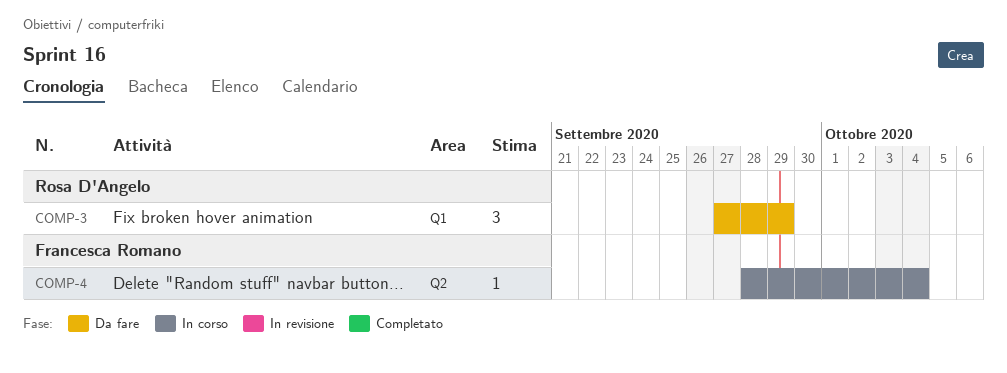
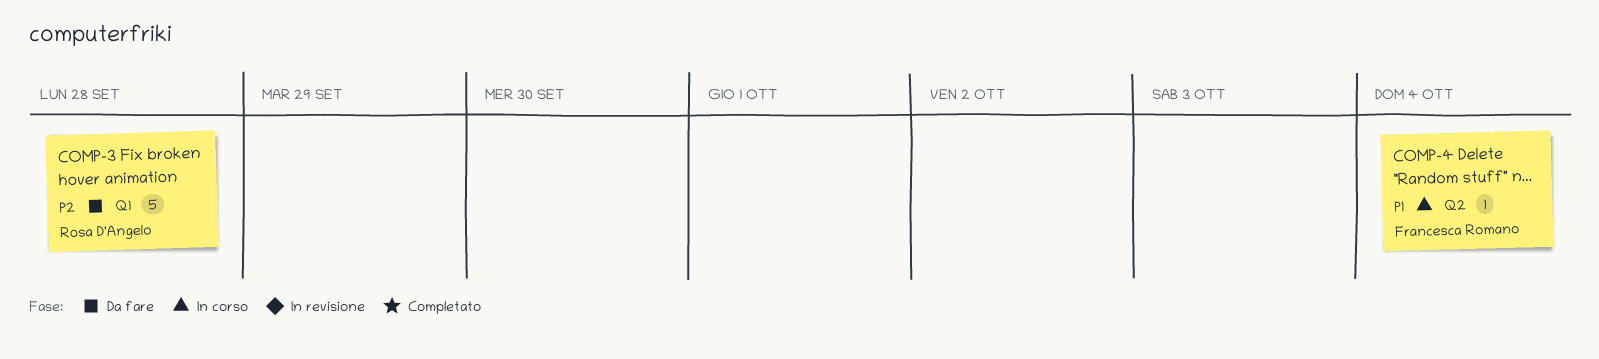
COMP-3, estimate: 3 -> 5
COMP-3, due: Sep 29 -> Sep 28

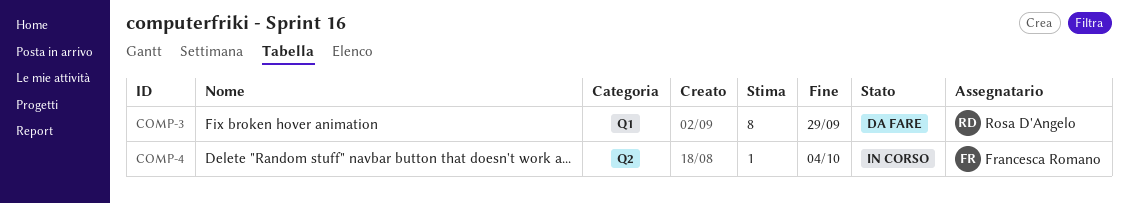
COMP-3, estimate: 5 -> 8
COMP-3, due: Sep 28 -> Sep 29

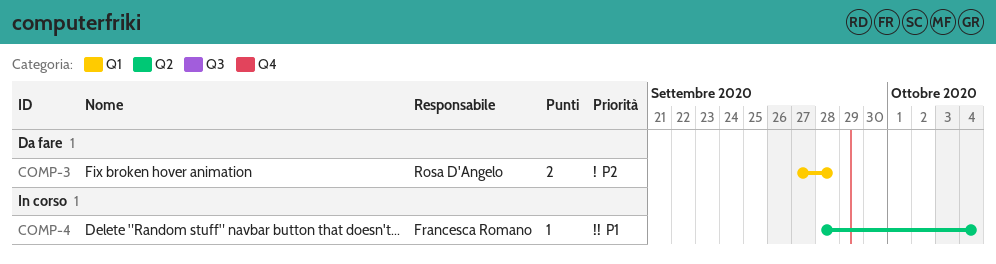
COMP-3, estimate: 8 -> 2
COMP-3, due: Sep 29 -> Sep 28

